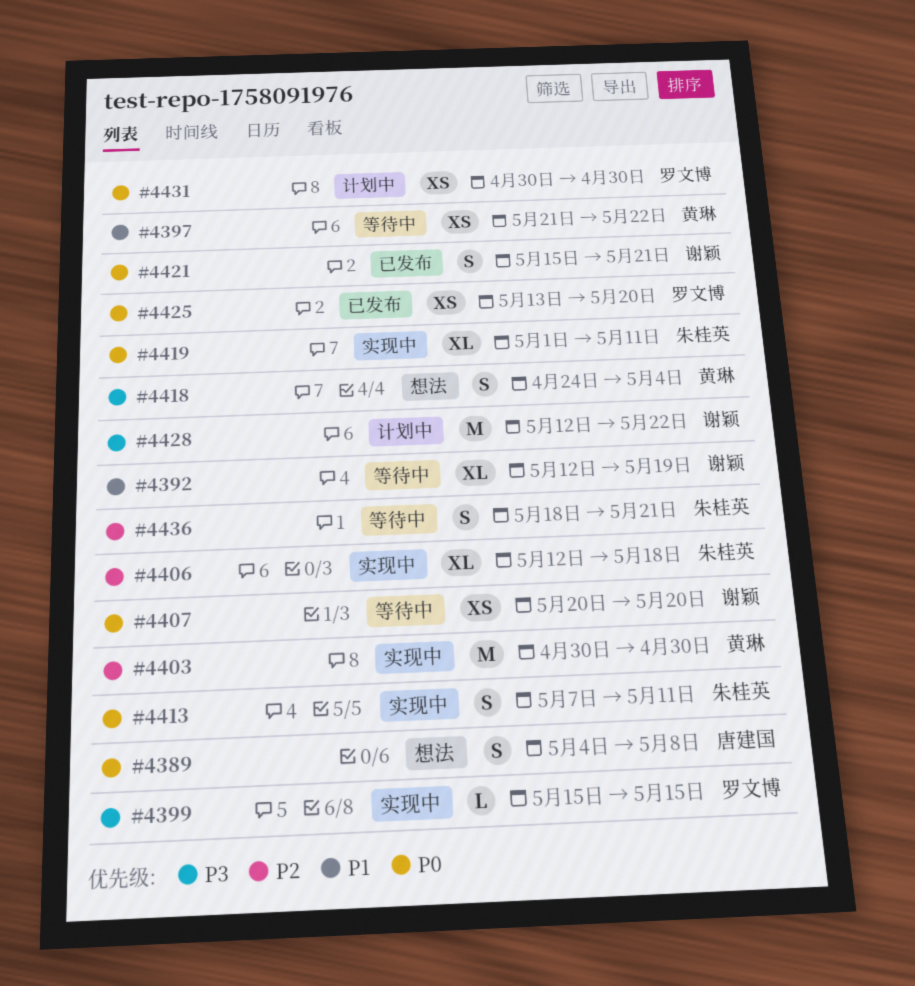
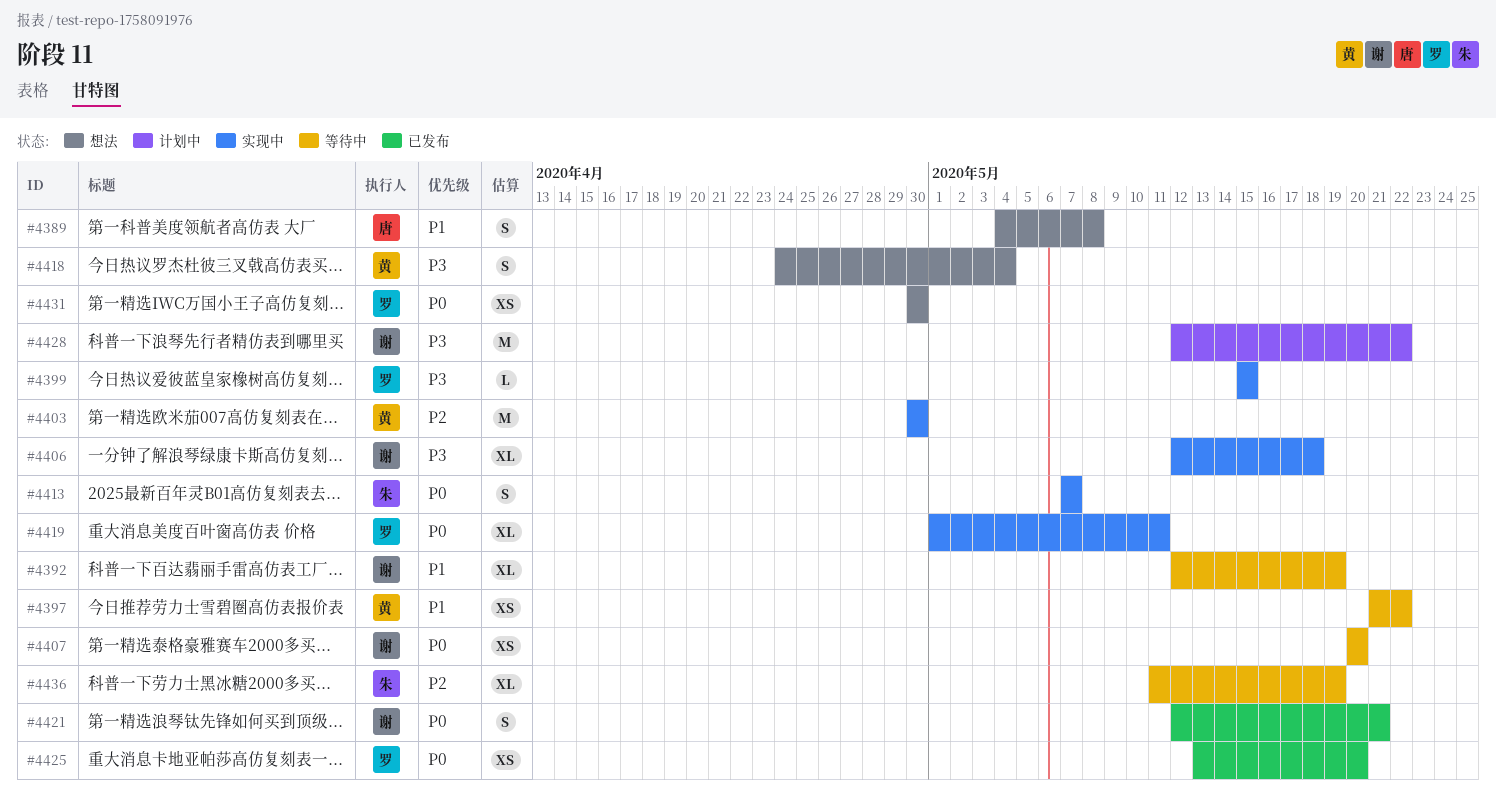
#4389, priority: P0 -> P1
#4406, owner: 朱桂英 -> 谢颖
#4406, priority: P2 -> P3
#4413, due: May 11 -> May 7
#4419, owner: 朱桂英 -> 罗文博
#4421, start: May 15 -> May 12
#4431, status: 计划中 -> 想法
#4436, estimate: S -> XL
#4436, start: May 18 -> May 11
#4436, due: May 21 -> May 19

